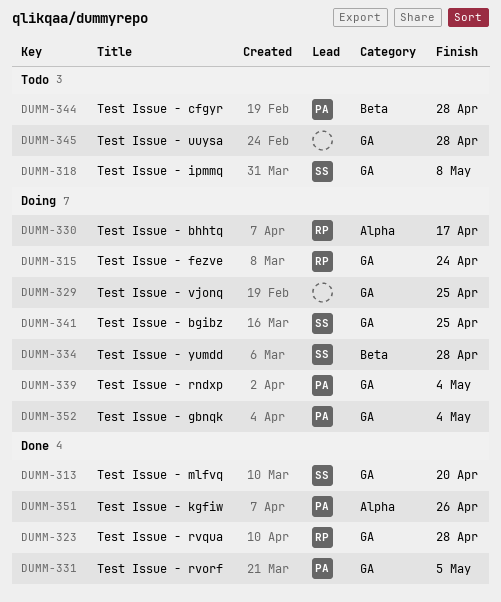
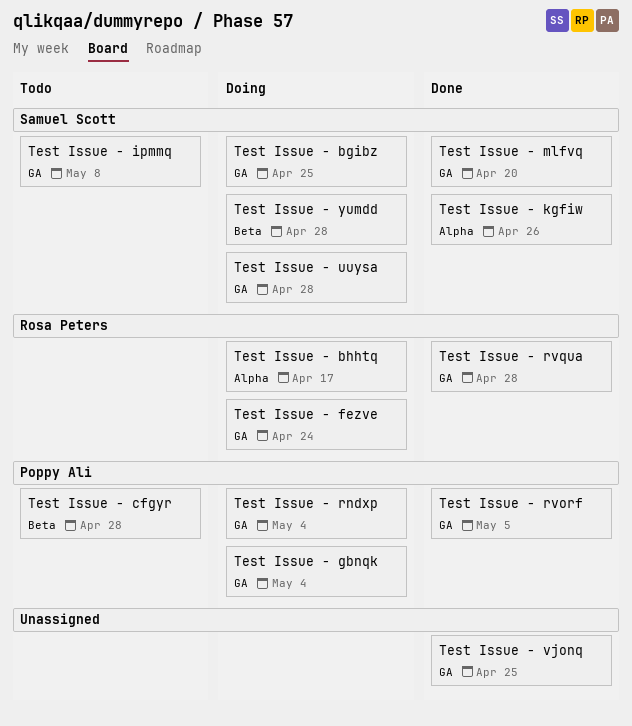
Test Issue - kgfiw, owner: Poppy Ali -> Samuel Scott
Test Issue - uuysa, status: Todo -> Doing
Test Issue - uuysa, owner: none -> Samuel Scott
Test Issue - vjonq, status: Doing -> Done

